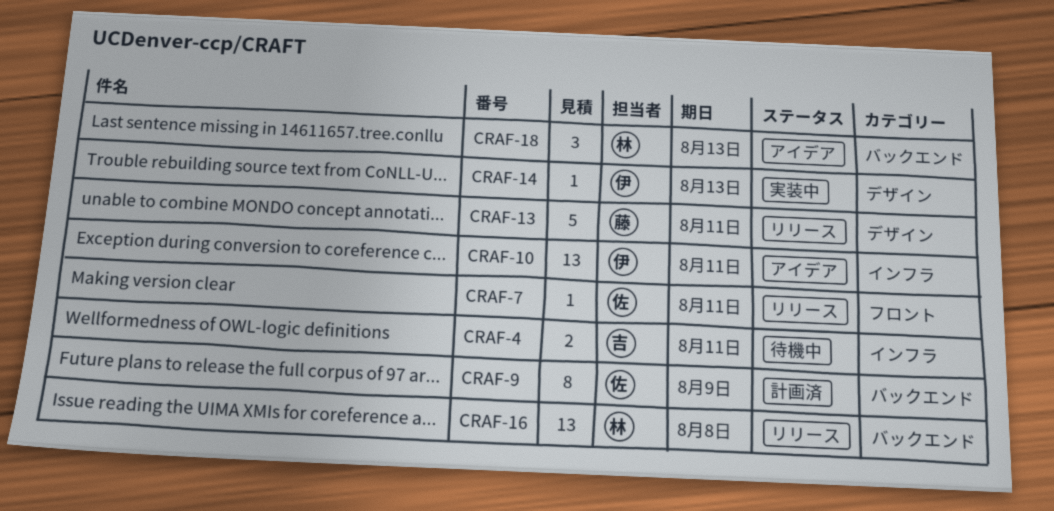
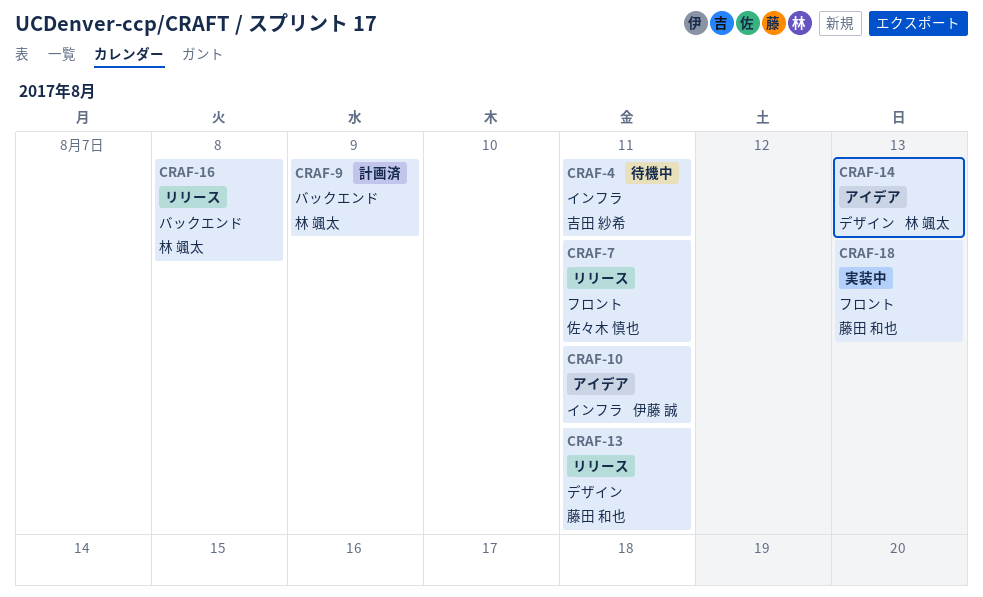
CRAF-9, owner: 佐々木 慎也 -> 林 颯太
CRAF-14, status: 実装中 -> アイデア
CRAF-14, owner: 伊藤 誠 -> 林 颯太
CRAF-18, status: アイデア -> 実装中
CRAF-18, owner: 林 颯太 -> 藤田 和也
CRAF-18, label: バックエンド -> フロント

